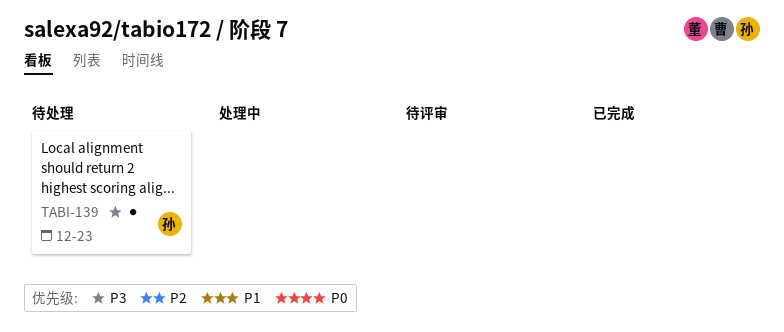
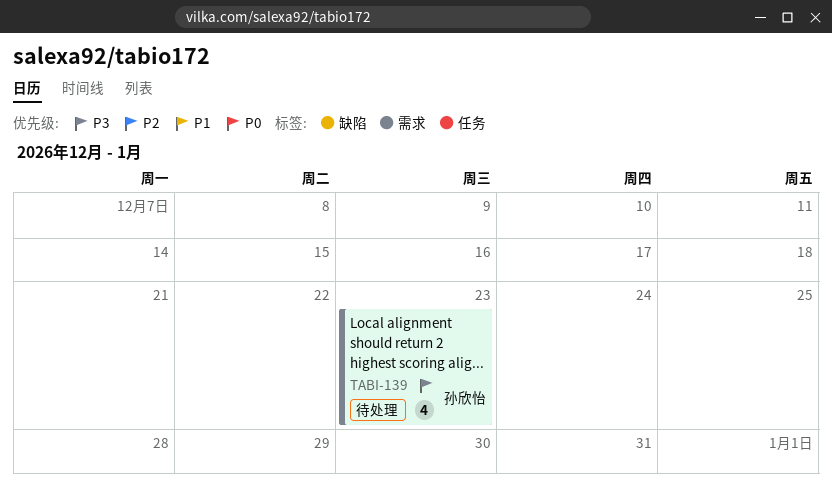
TABI-139, estimate: 1 -> 4

